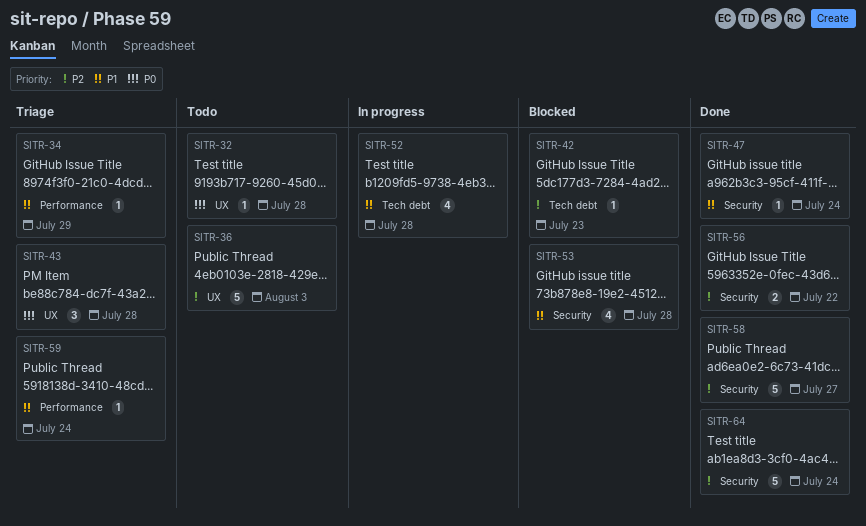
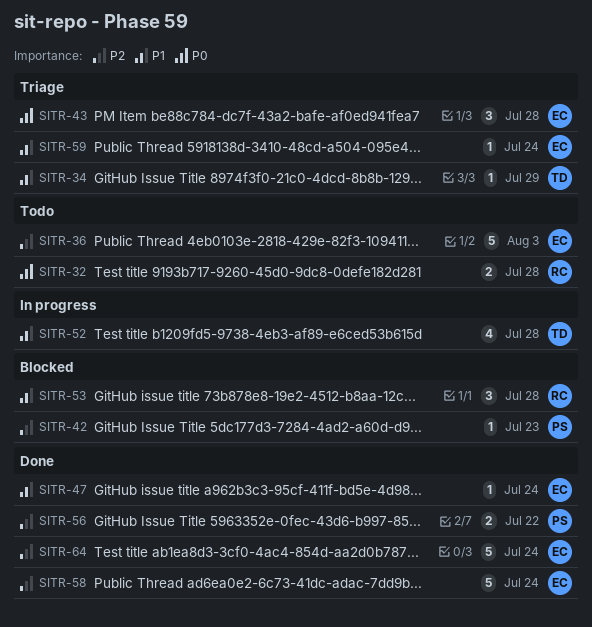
SITR-32, estimate: 1 -> 2
SITR-53, estimate: 4 -> 3
SITR-58, due: Jul 27 -> Jul 24

